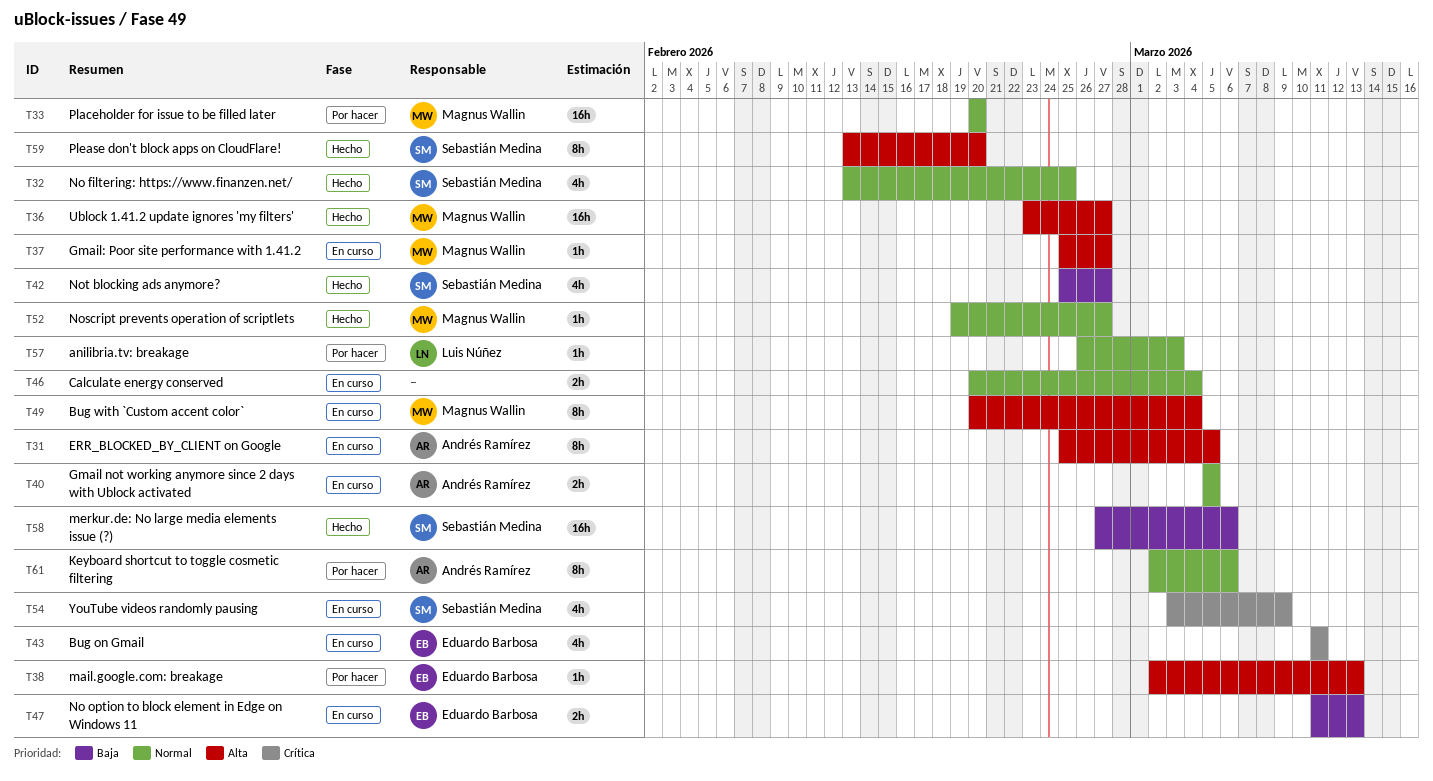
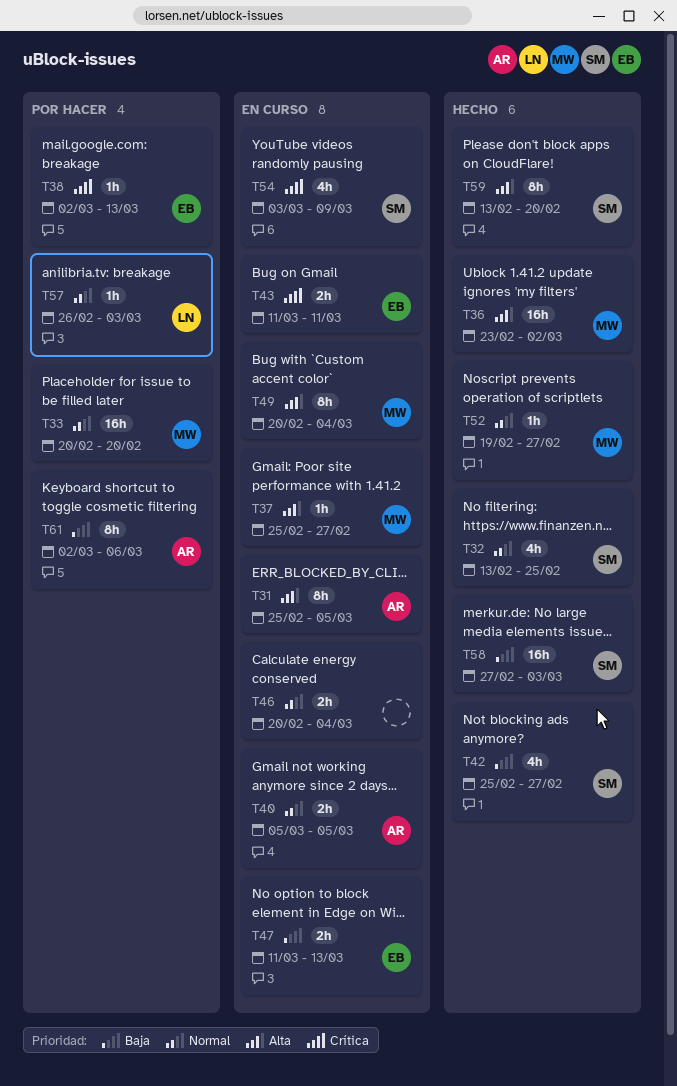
T36, due: Feb 27 -> Mar 2
T38, priority: Alta -> Crítica
T43, estimate: 4h -> 2h
T58, due: Mar 6 -> Mar 3
T61, priority: Normal -> Baja

